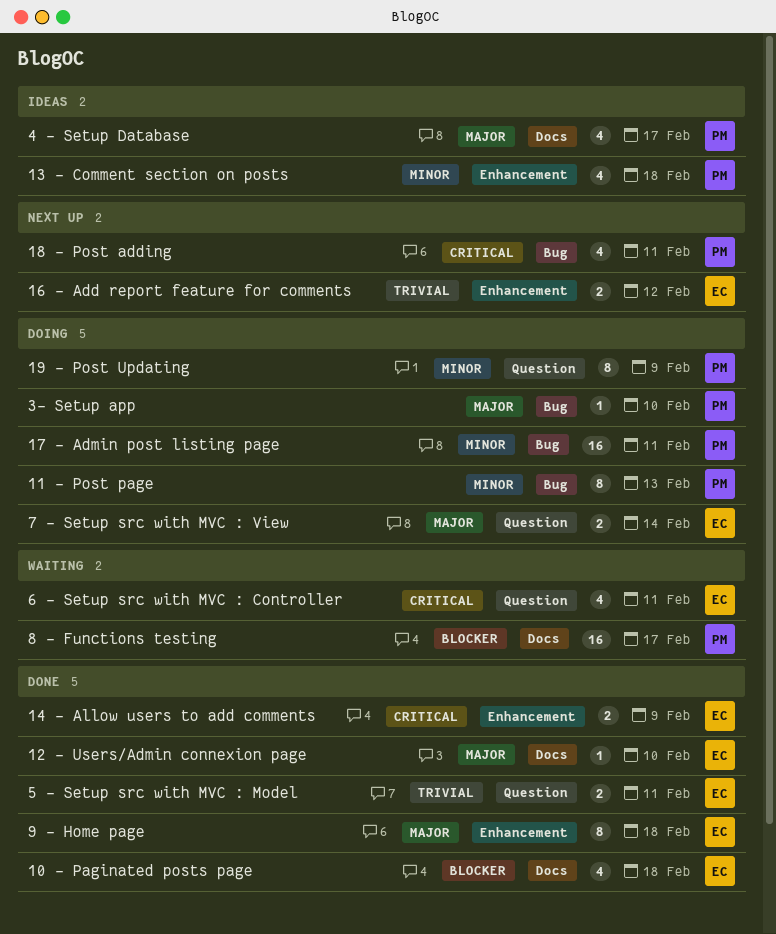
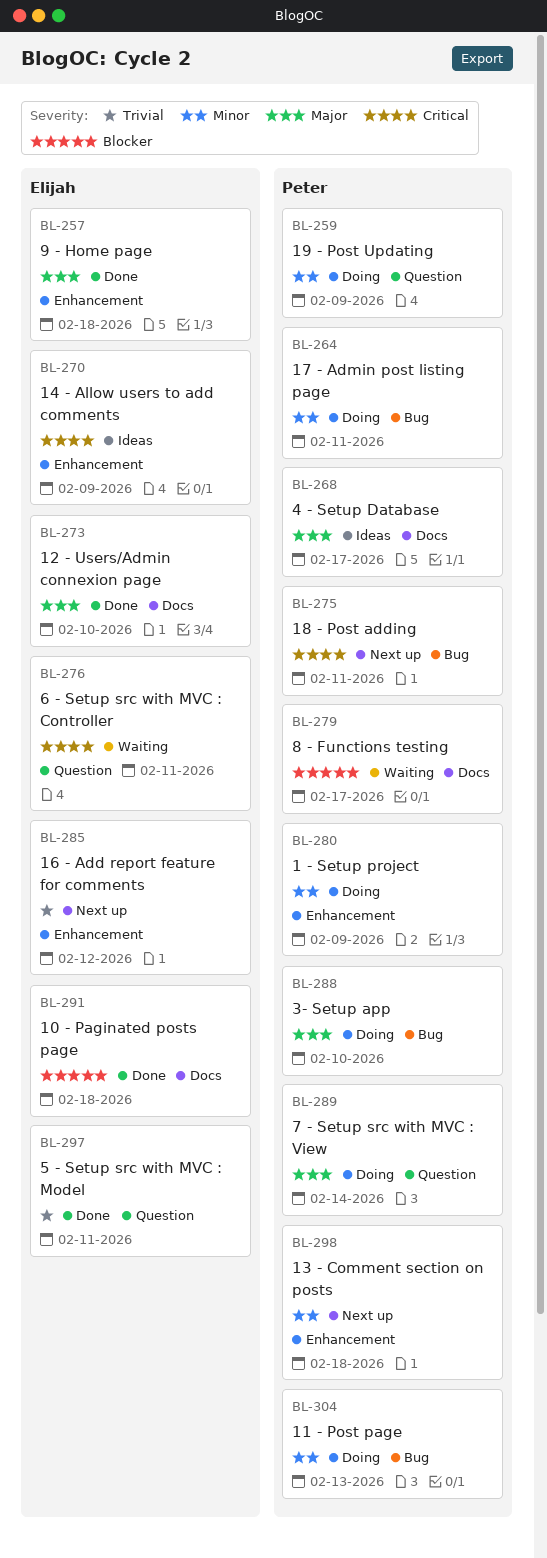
1 - Setup project: none -> present
13 - Comment section on posts, status: Ideas -> Next up
14 - Allow users to add comments, status: Done -> Ideas
7 - Setup src with MVC : View, owner: Elijah -> Peter

